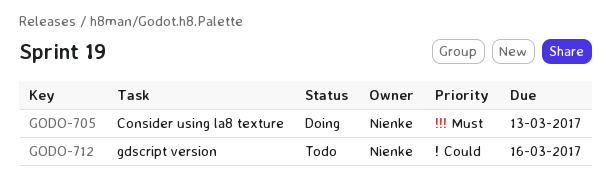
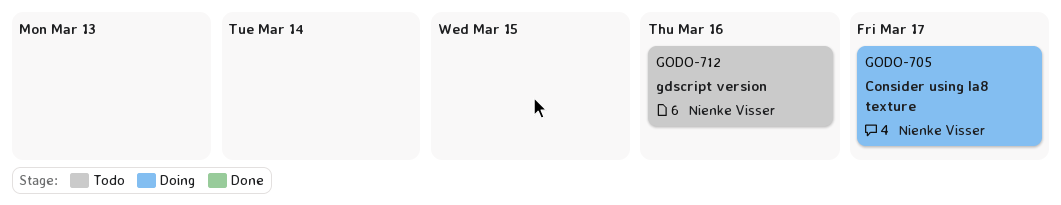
GODO-705, due: Mar 13 -> Mar 17

